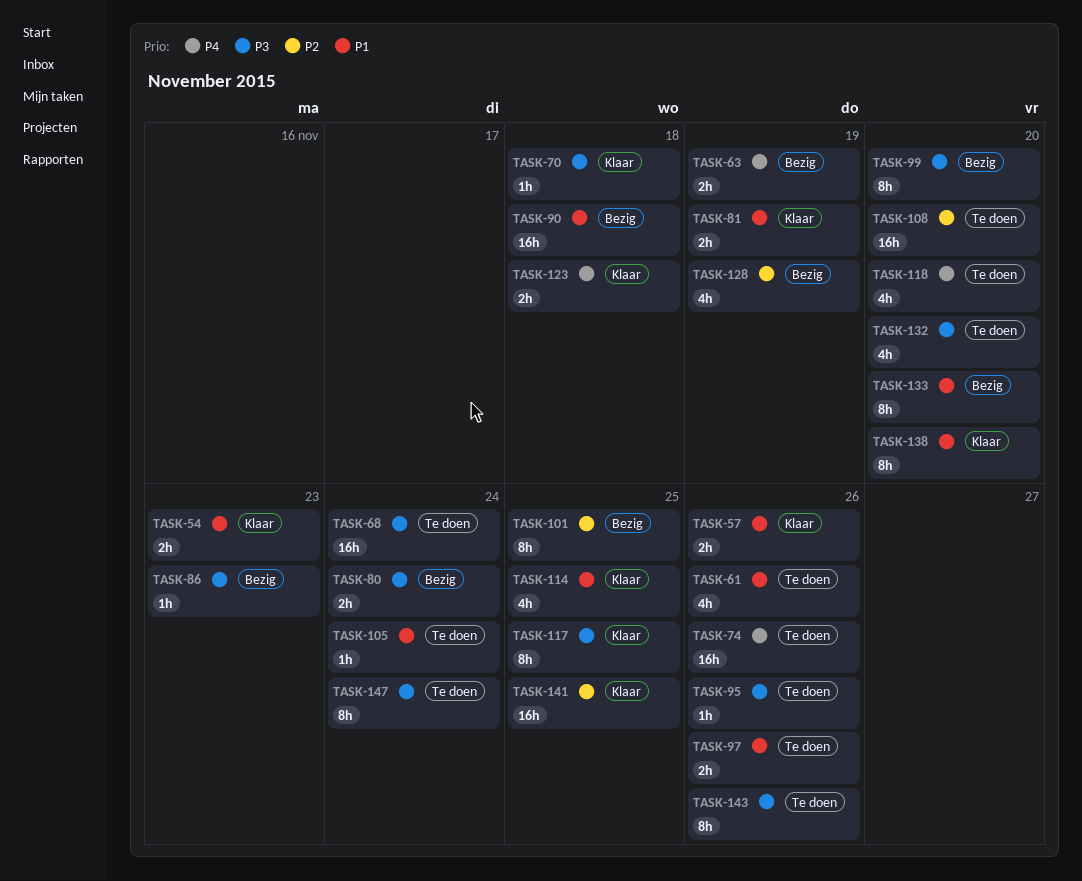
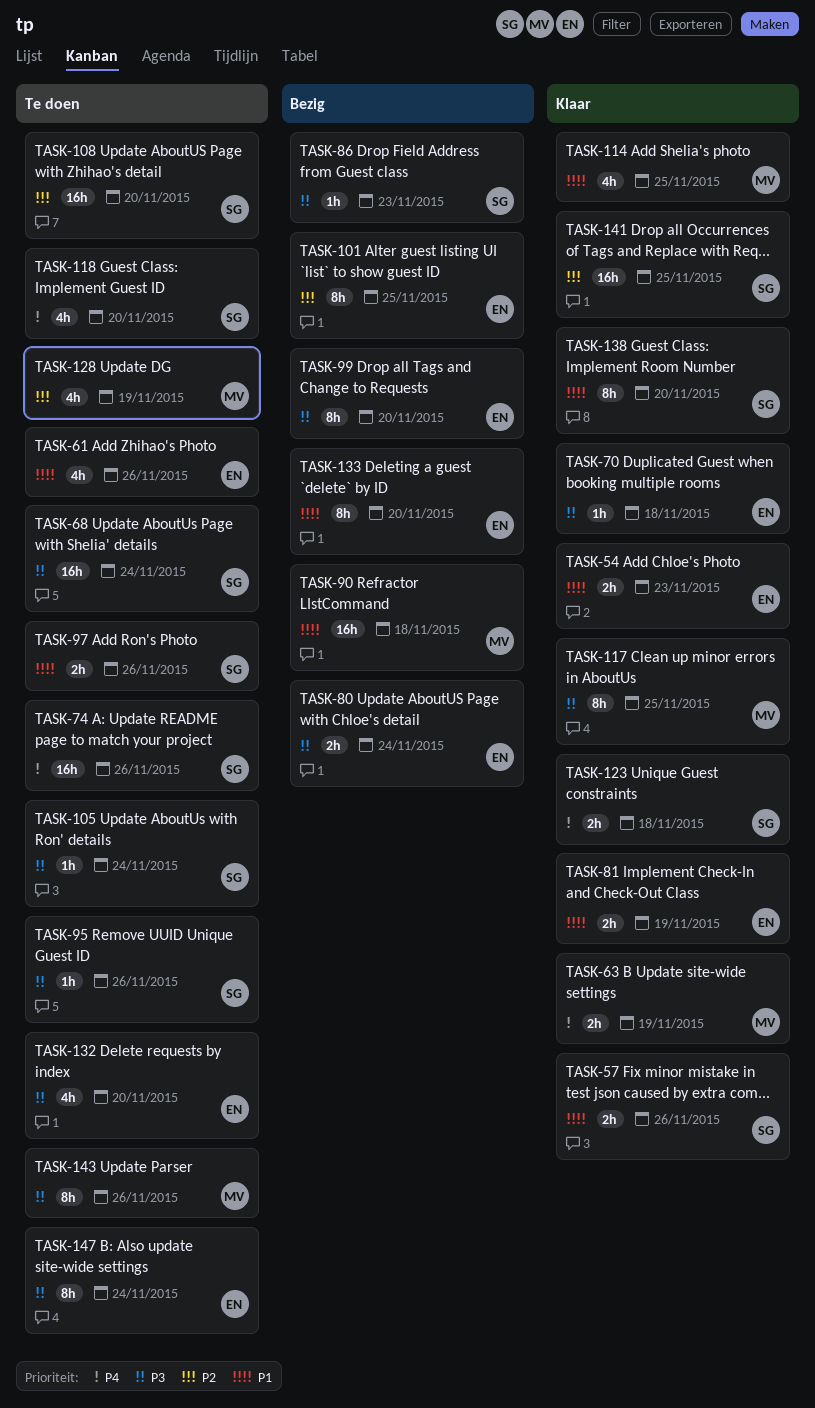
TASK-63, status: Bezig -> Klaar
TASK-105, priority: P1 -> P3
TASK-128, status: Bezig -> Te doen

